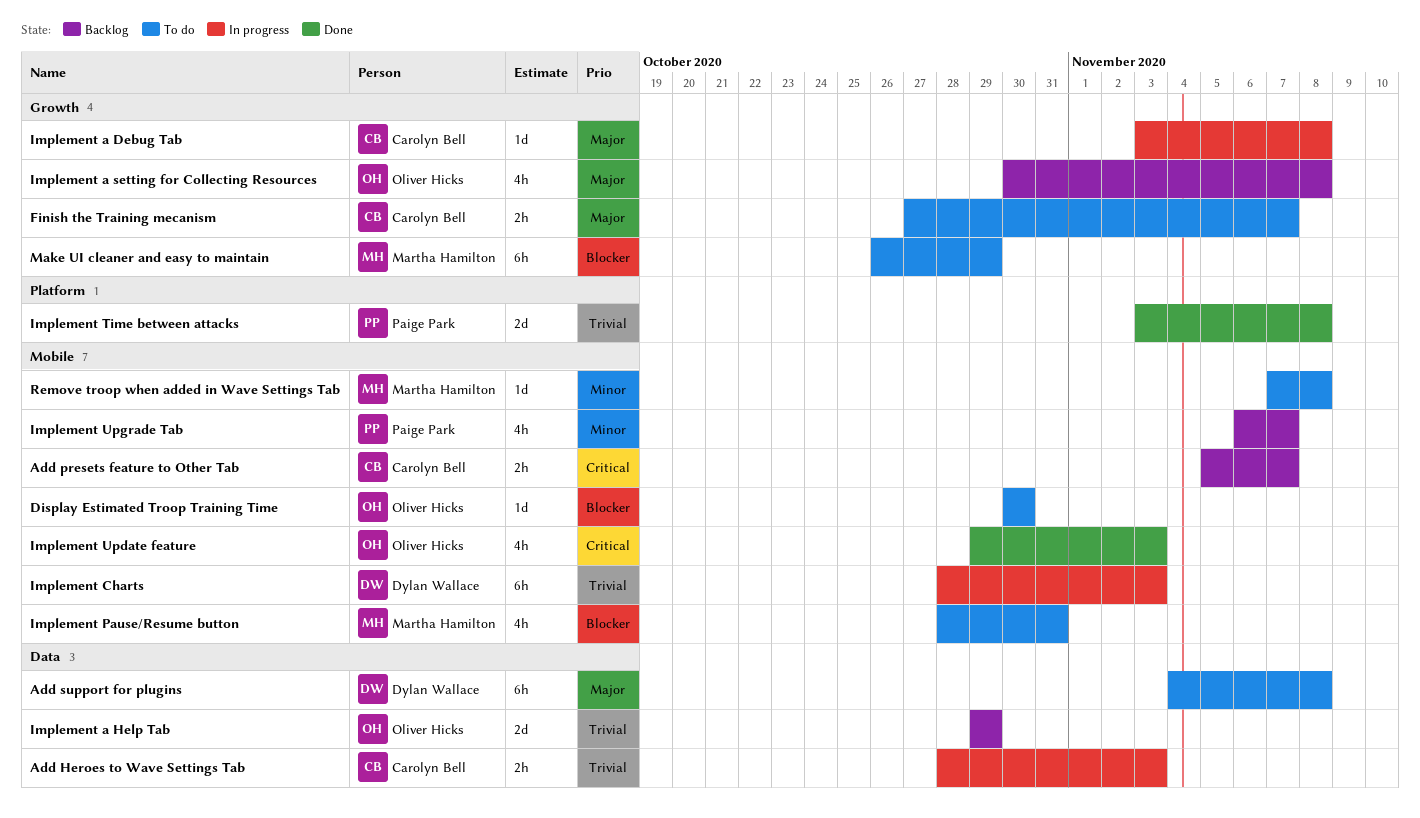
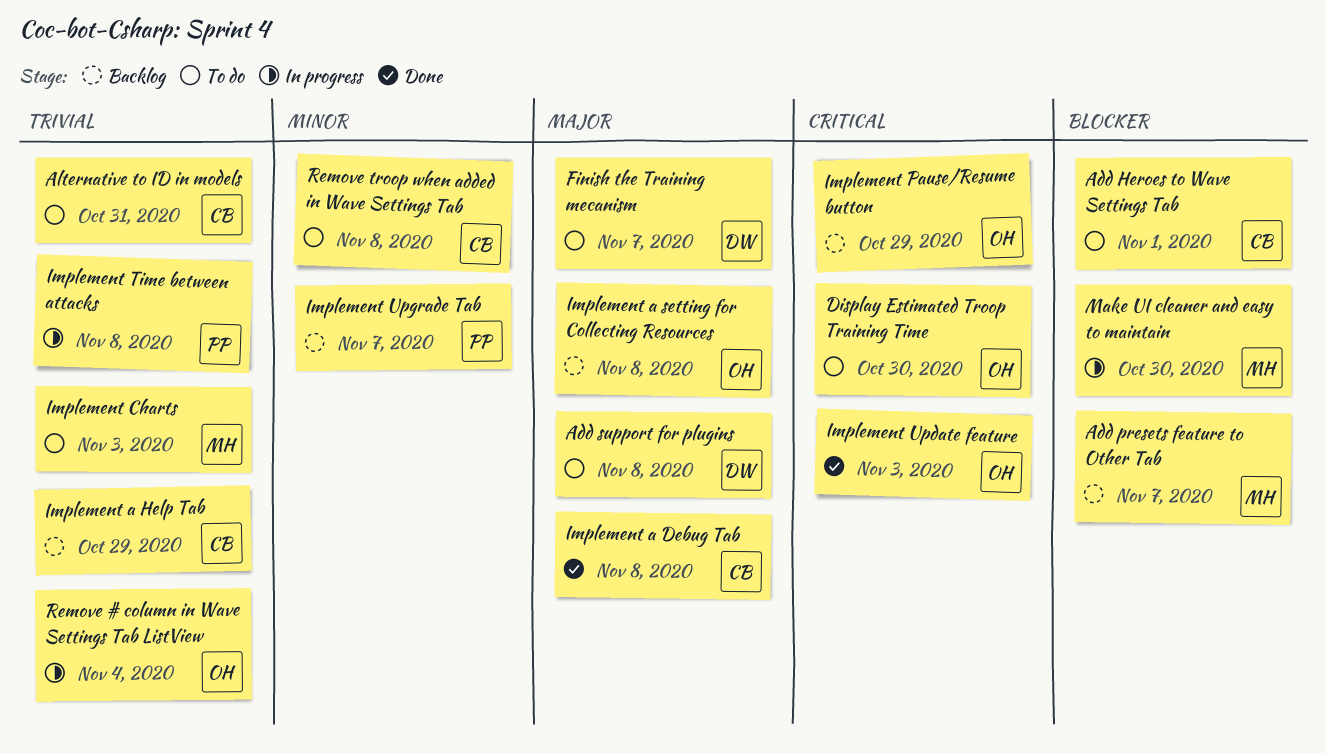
Add Heroes to Wave Settings Tab, status: In progress -> To do
Add Heroes to Wave Settings Tab, priority: Trivial -> Blocker
Add Heroes to Wave Settings Tab, due: Nov 3 -> Nov 1
Add presets feature to Other Tab, owner: Carolyn Bell -> Martha Hamilton
Add presets feature to Other Tab, priority: Critical -> Blocker
Alternative to ID in models: none -> present
Display Estimated Troop Training Time, priority: Blocker -> Critical
Finish the Training mecanism, owner: Carolyn Bell -> Dylan Wallace
Implement a Debug Tab, status: In progress -> Done
Implement a Help Tab, owner: Oliver Hicks -> Carolyn Bell
Implement Charts, status: In progress -> To do
Implement Charts, owner: Dylan Wallace -> Martha Hamilton
Implement Pause/Resume button, status: To do -> Backlog
Implement Pause/Resume button, owner: Martha Hamilton -> Oliver Hicks
Implement Pause/Resume button, priority: Blocker -> Critical
Implement Pause/Resume button, due: Oct 31 -> Oct 29
Implement Time between attacks, status: Done -> In progress
Make UI cleaner and easy to maintain, status: To do -> In progress
Make UI cleaner and easy to maintain, due: Oct 29 -> Oct 30
Remove # column in Wave Settings Tab ListView: none -> present
Remove troop when added in Wave Settings Tab, owner: Martha Hamilton -> Carolyn Bell

